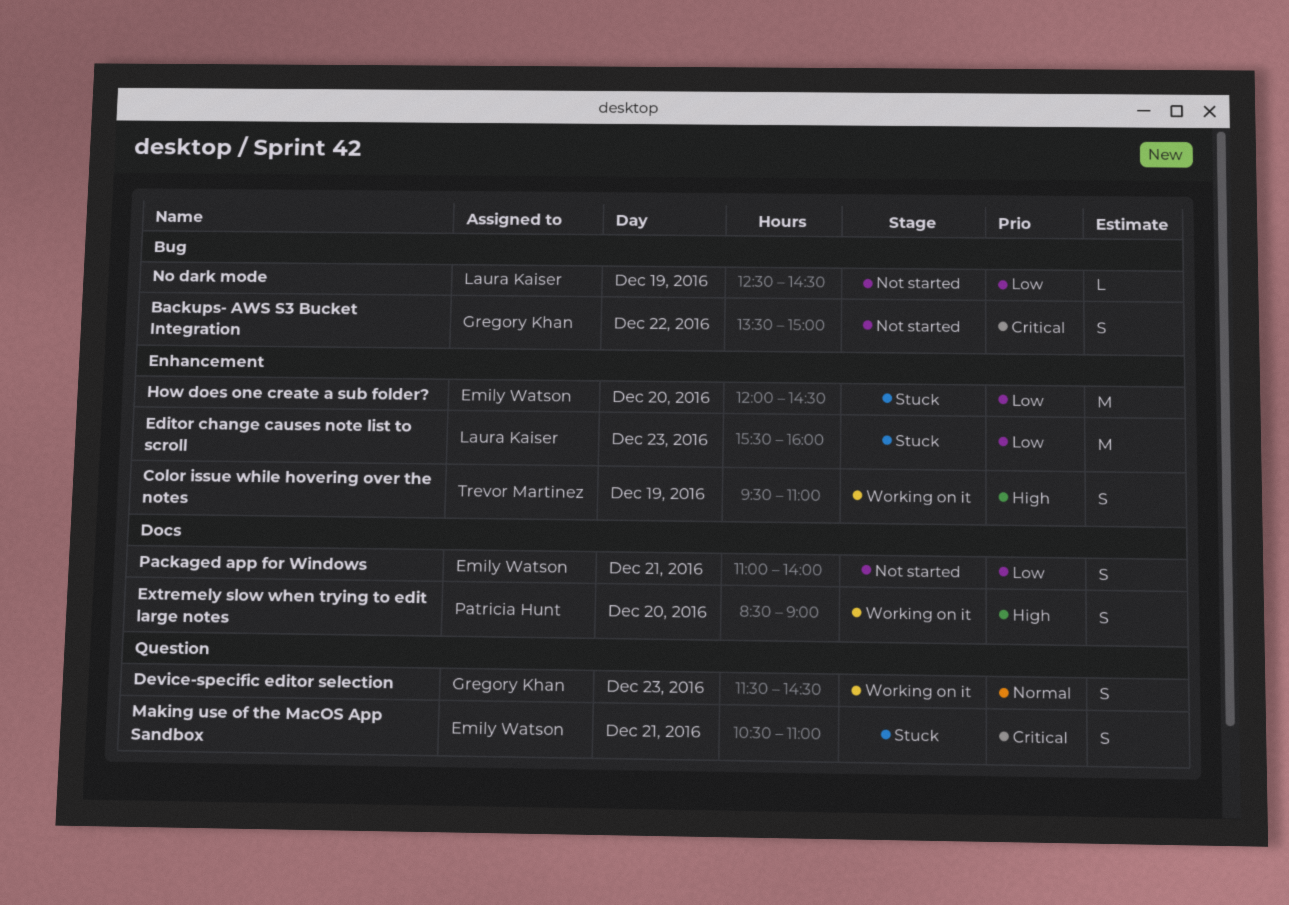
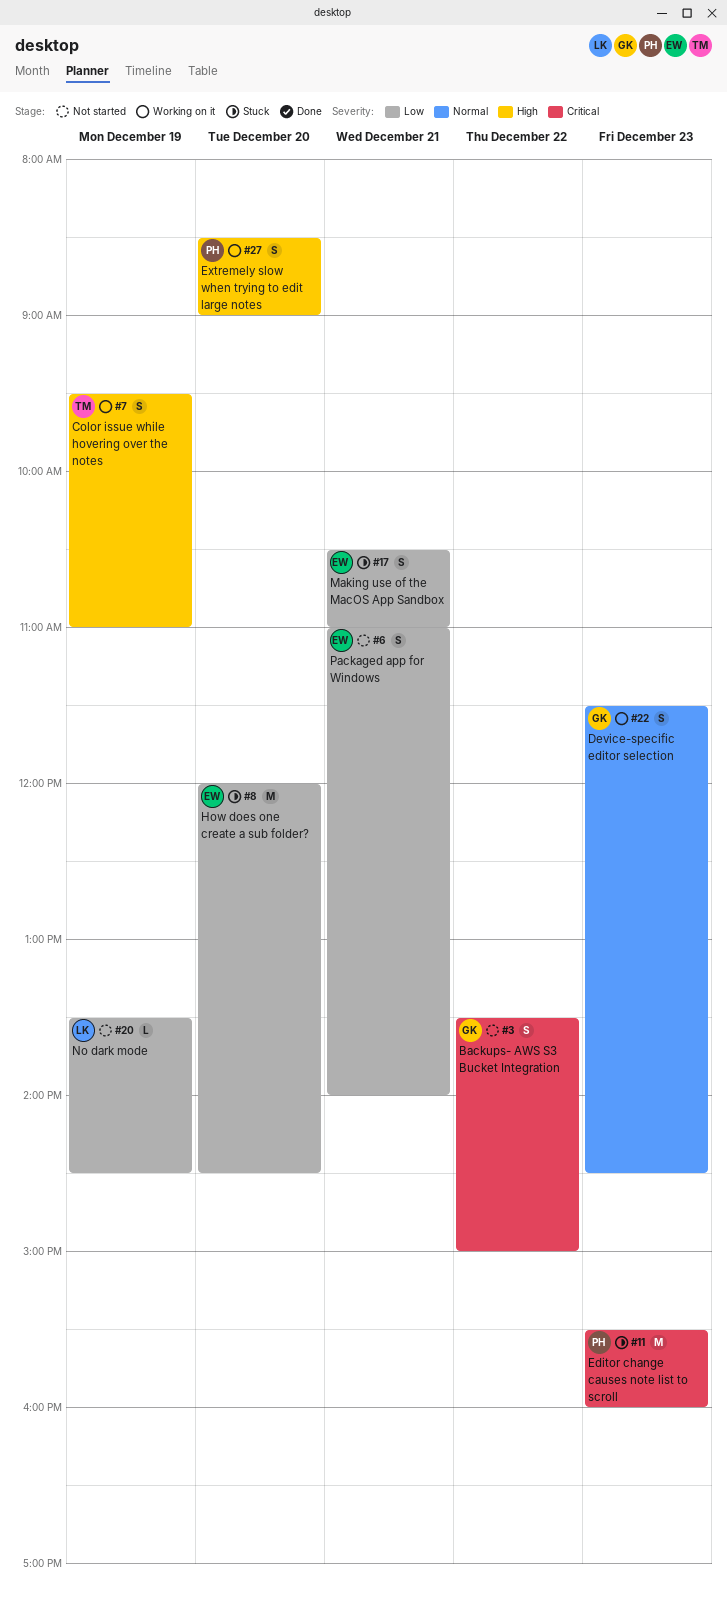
Editor change causes note list to scroll, owner: Laura Kaiser -> Patricia Hunt
Editor change causes note list to scroll, priority: Low -> Critical
Making use of the MacOS App Sandbox, priority: Critical -> Low
No dark mode, begins: 12:30 -> 13:30

